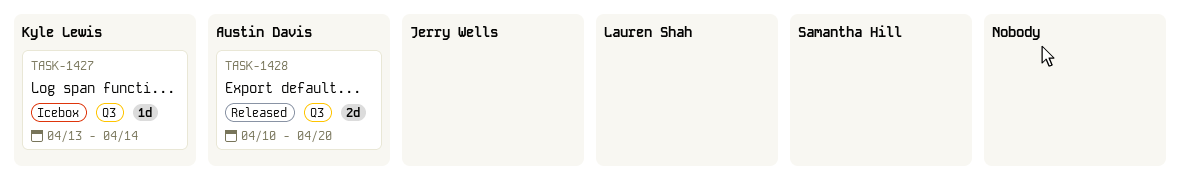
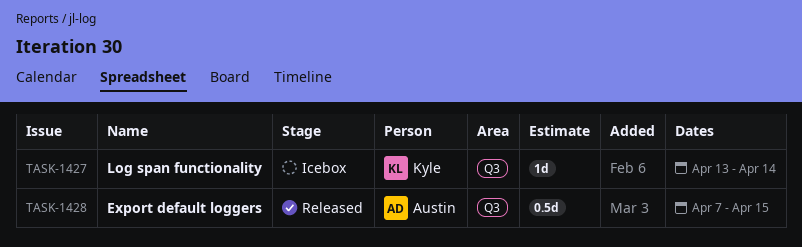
TASK-1428, estimate: 2d -> 0.5d
TASK-1428, start: Apr 10 -> Apr 7
TASK-1428, due: Apr 20 -> Apr 15

